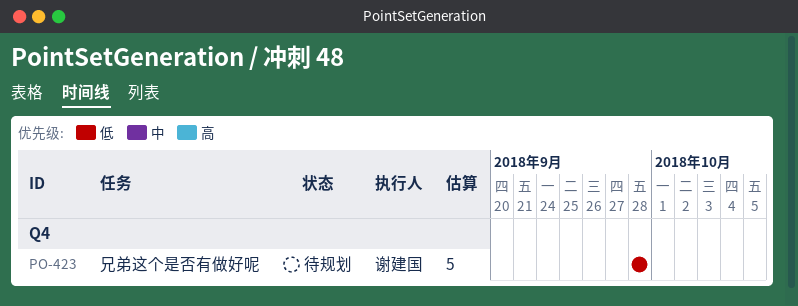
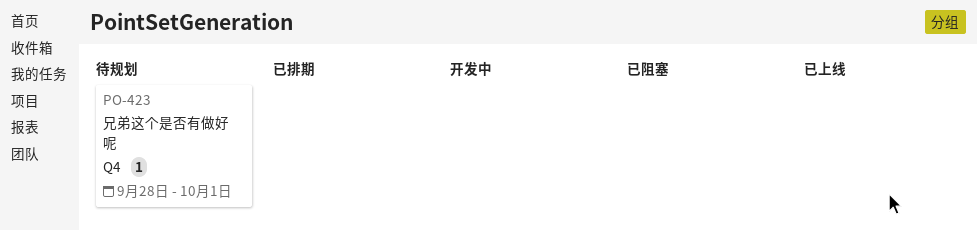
PO-423, estimate: 5 -> 1
PO-423, due: Sep 28 -> Oct 1

